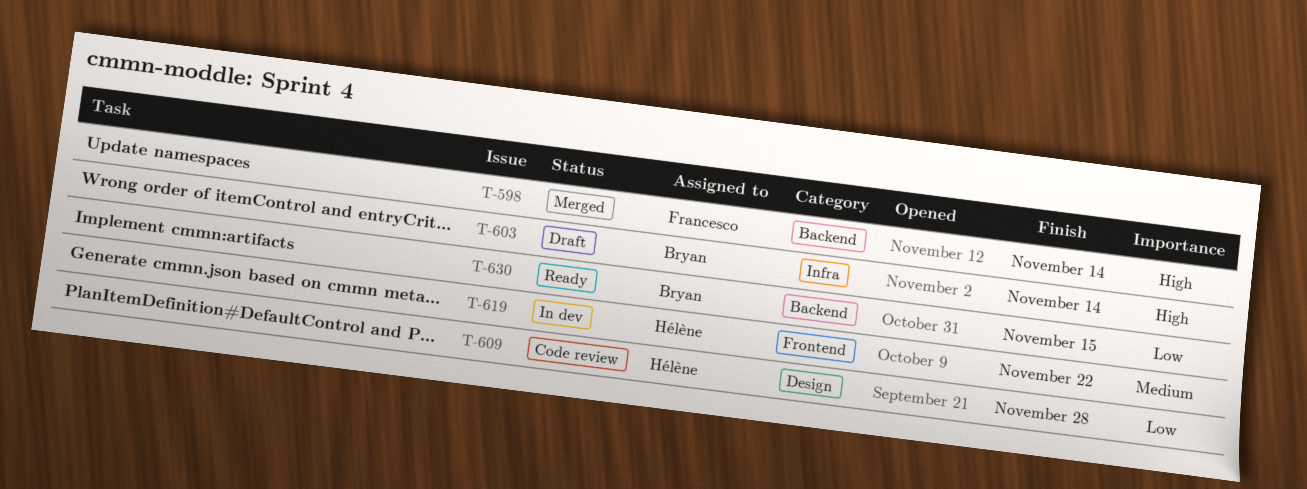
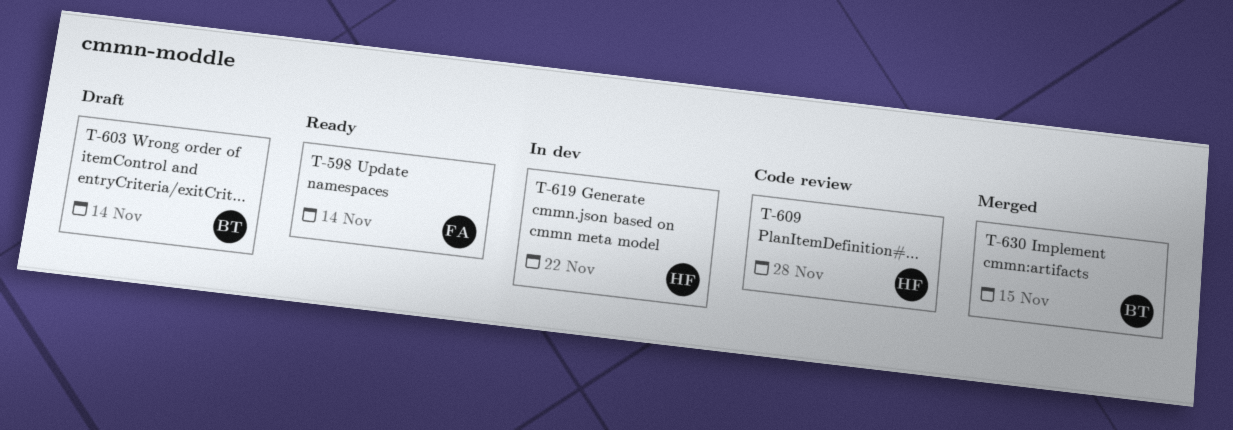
T-598, status: Merged -> Ready
T-630, status: Ready -> Merged

